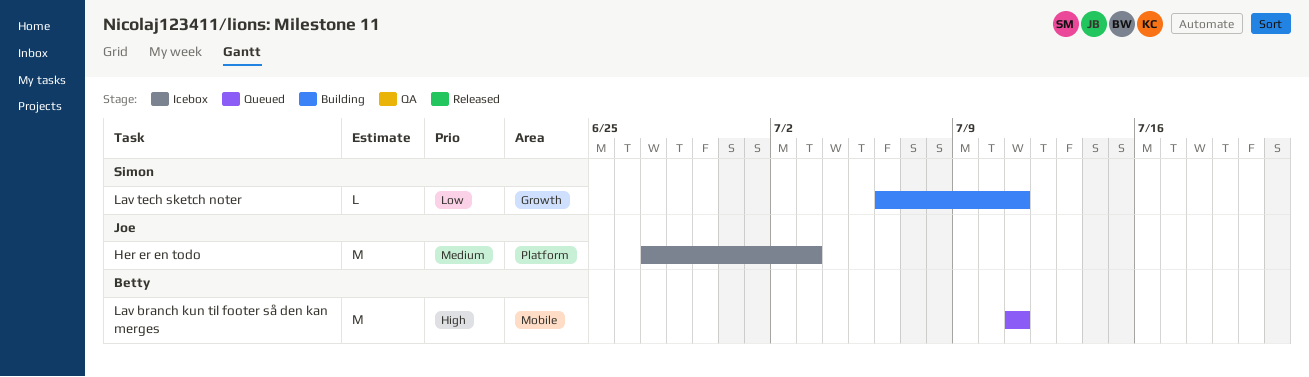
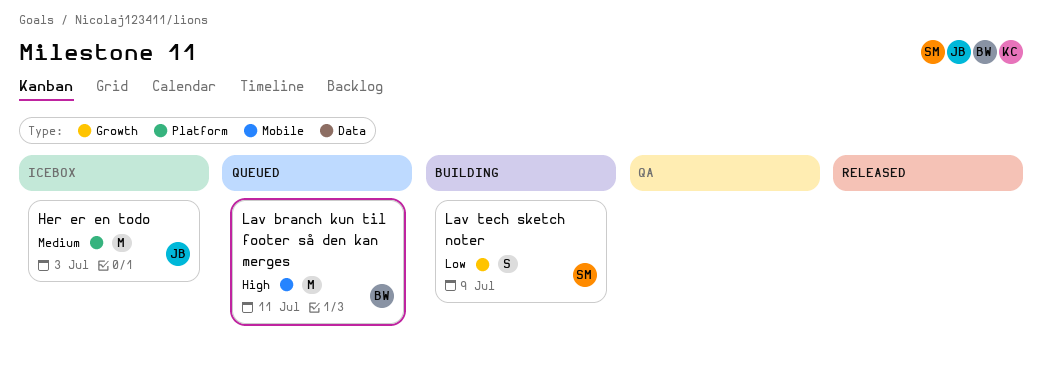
Lav tech sketch noter, estimate: L -> S
Lav tech sketch noter, due: Jul 11 -> Jul 9

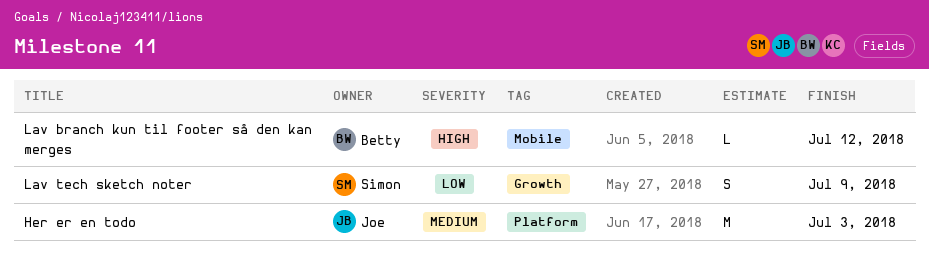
Lav branch kun til footer så den kan merges, estimate: M -> L
Lav branch kun til footer så den kan merges, due: Jul 11 -> Jul 12

